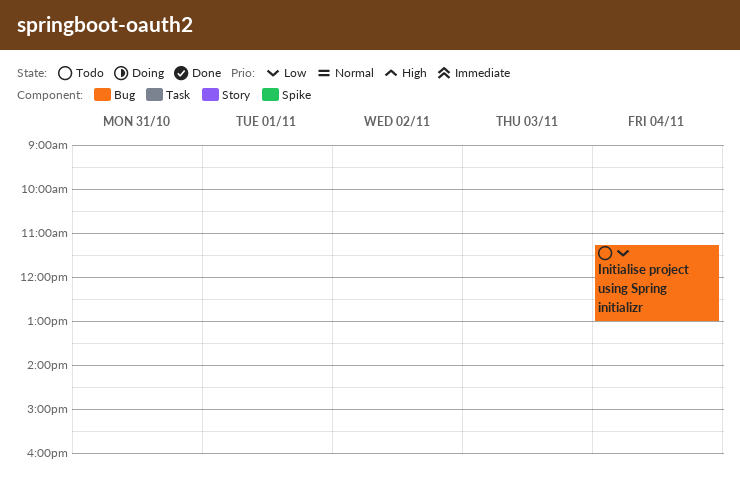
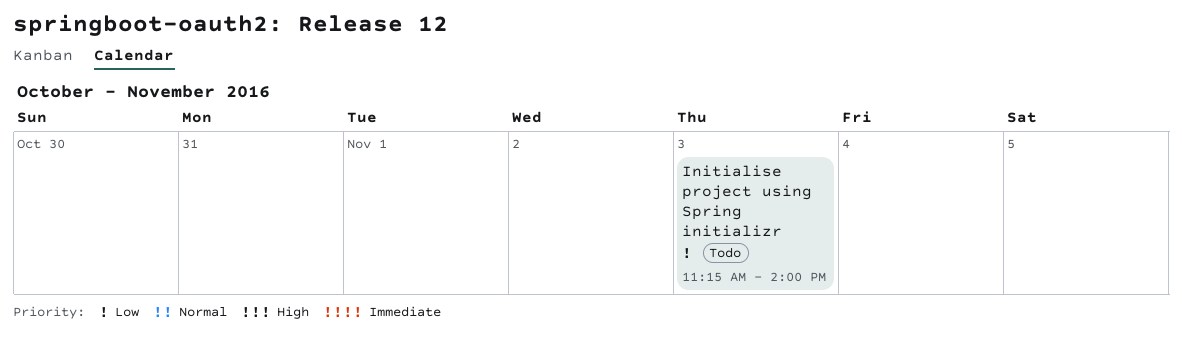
Initialise project using Spring initializr, day: Nov 4 -> Nov 3
Initialise project using Spring initializr, ends: 13:00 -> 14:00

